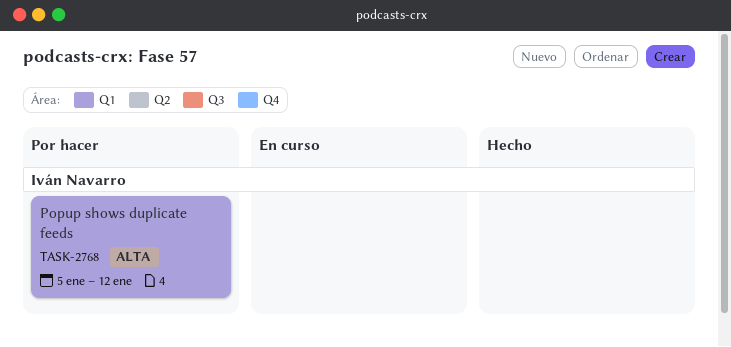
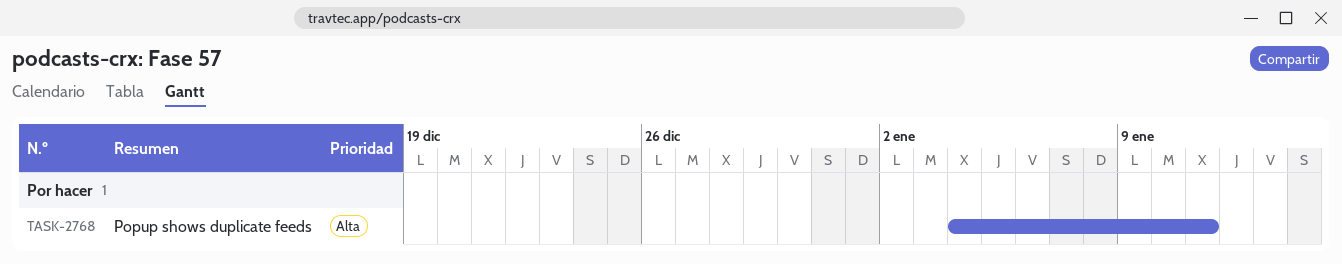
TASK-2768, start: Jan 5 -> Jan 4
TASK-2768, due: Jan 12 -> Jan 11

